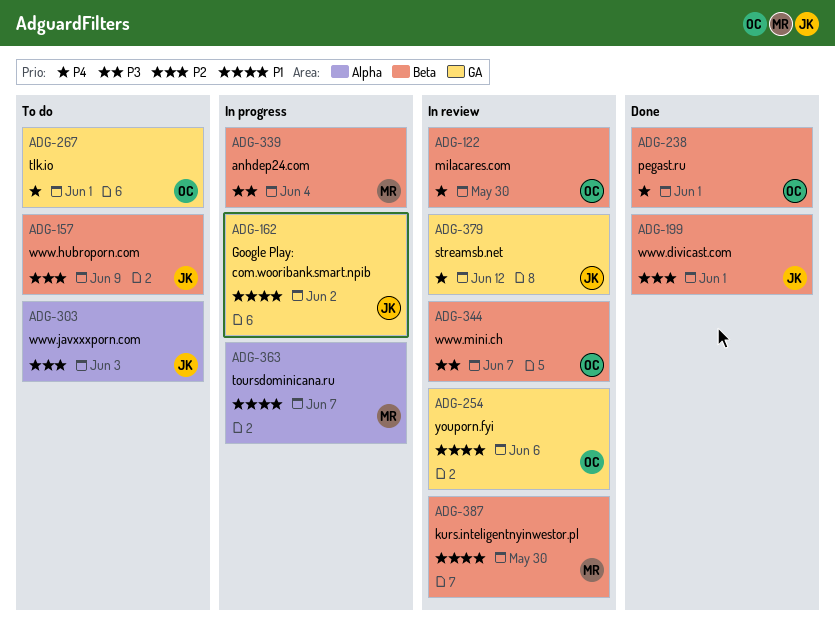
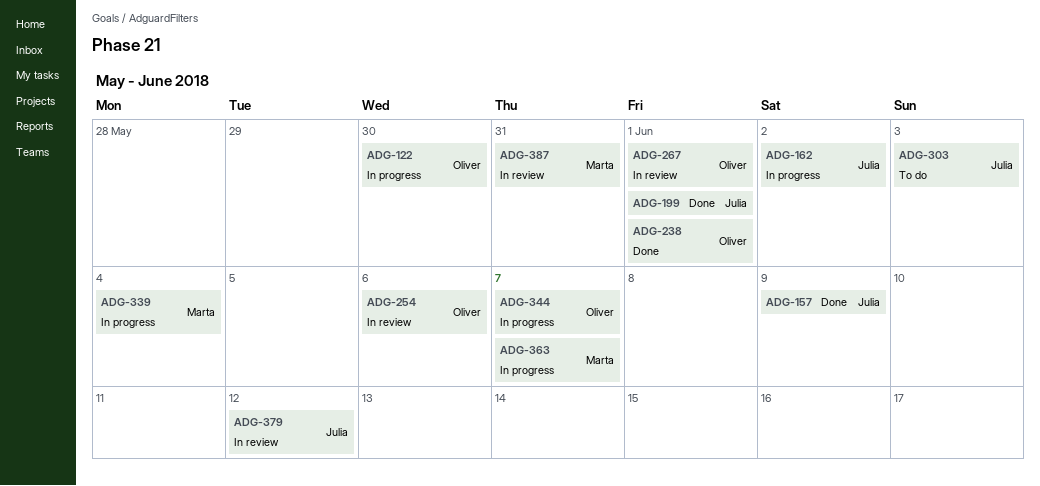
ADG-122, status: In review -> In progress
ADG-157, status: To do -> Done
ADG-267, status: To do -> In review
ADG-344, status: In review -> In progress
ADG-387, due: May 30 -> May 31

